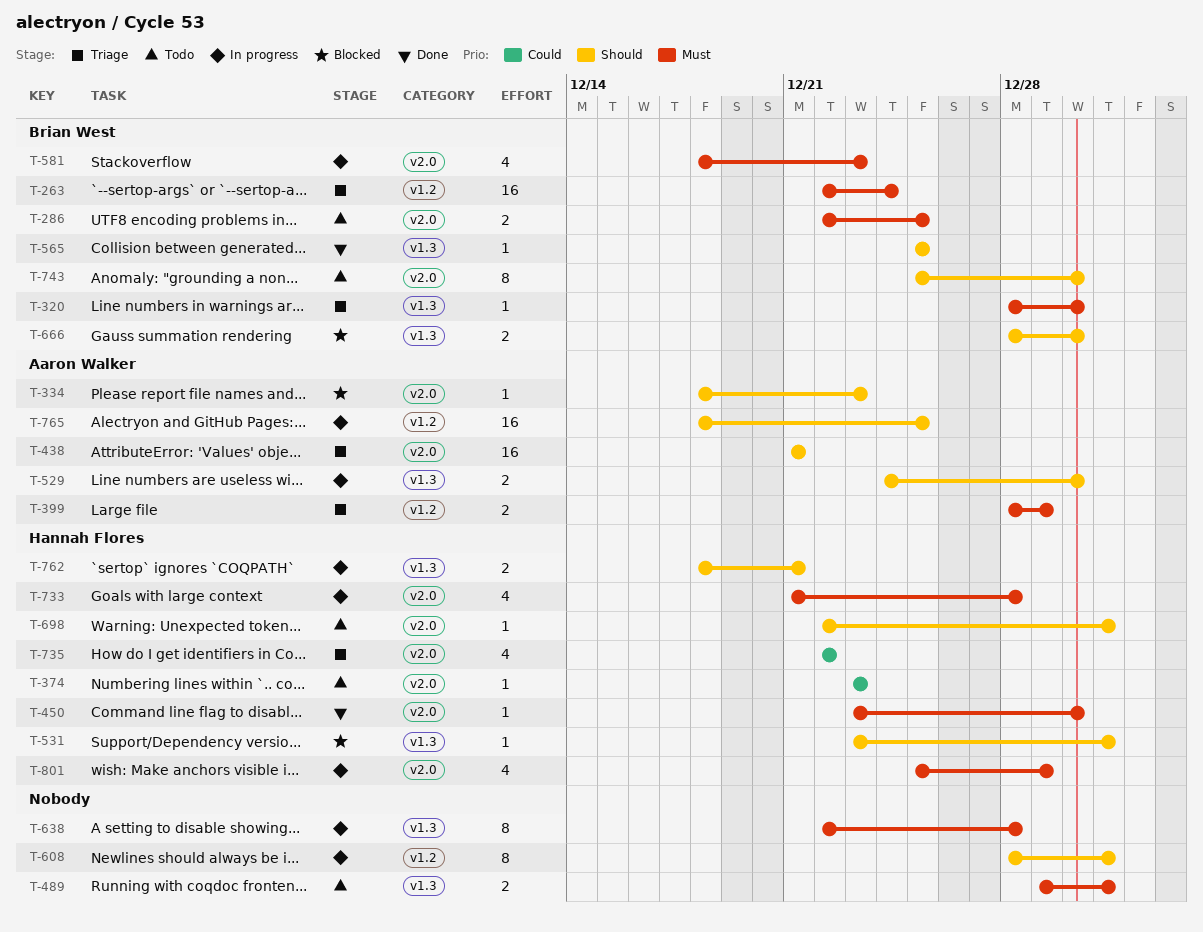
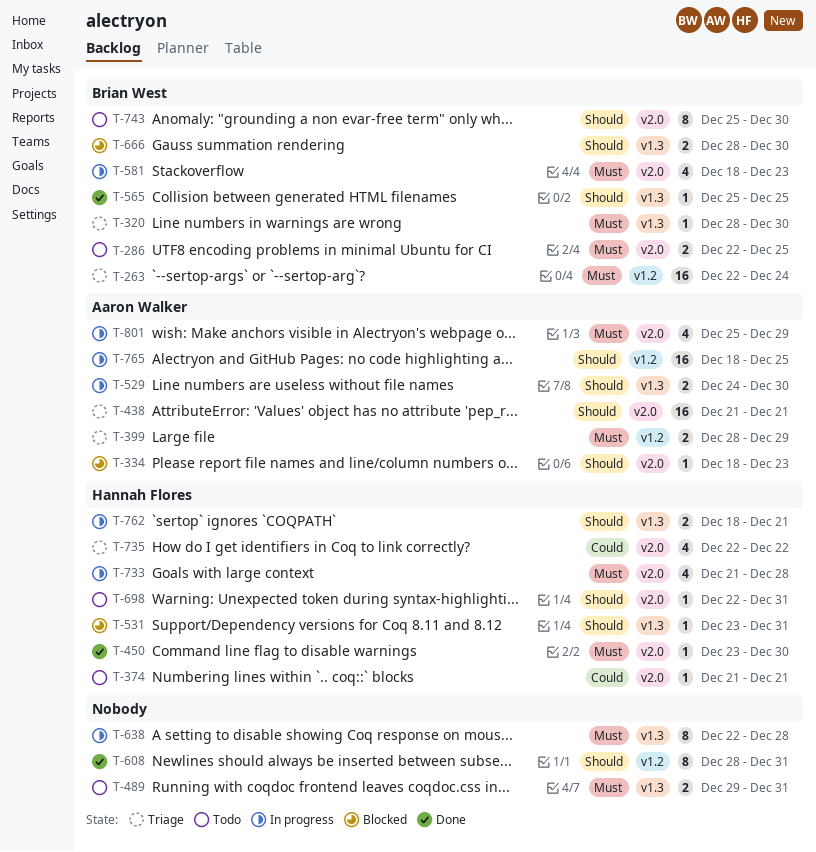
T-374, start: Dec 23 -> Dec 21
T-374, due: Dec 23 -> Dec 21
T-608, status: In progress -> Done
T-801, owner: Hannah Flores -> Aaron Walker

